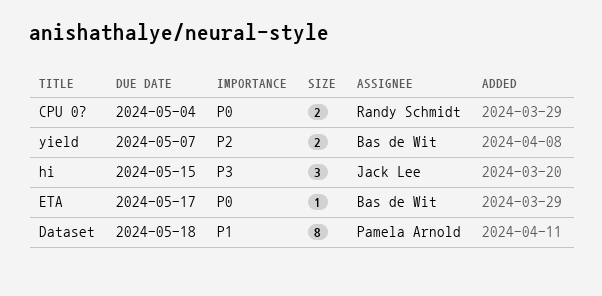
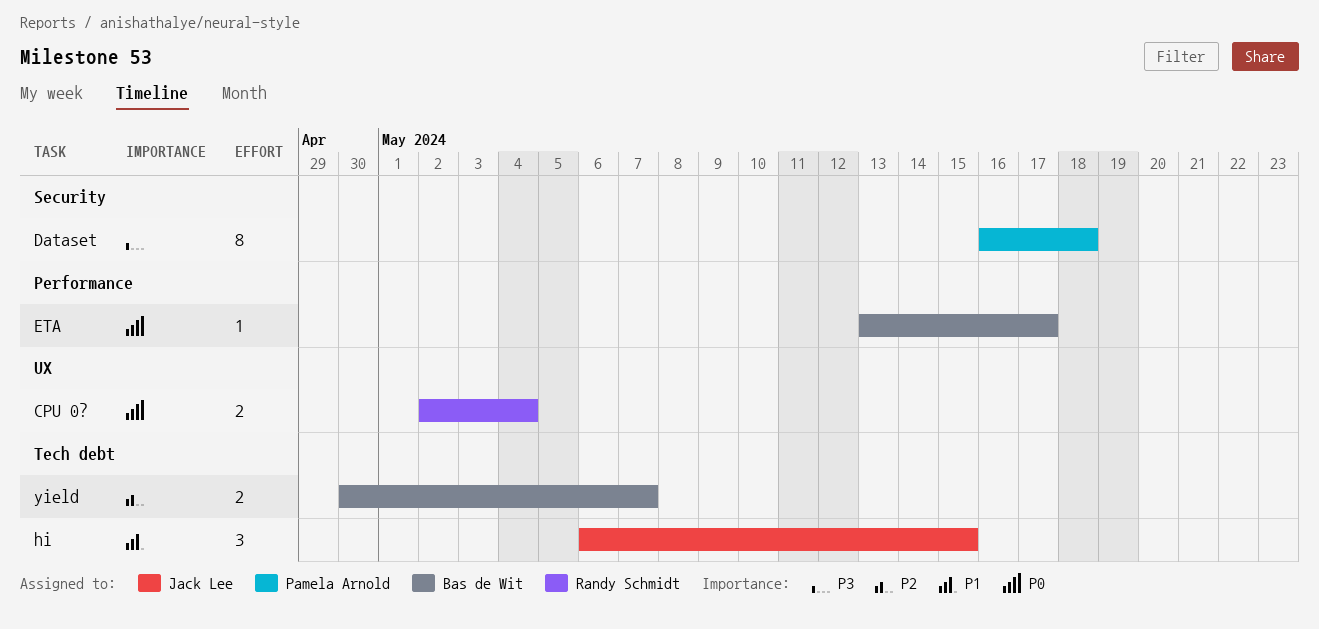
Dataset, priority: P1 -> P3
hi, priority: P3 -> P1

